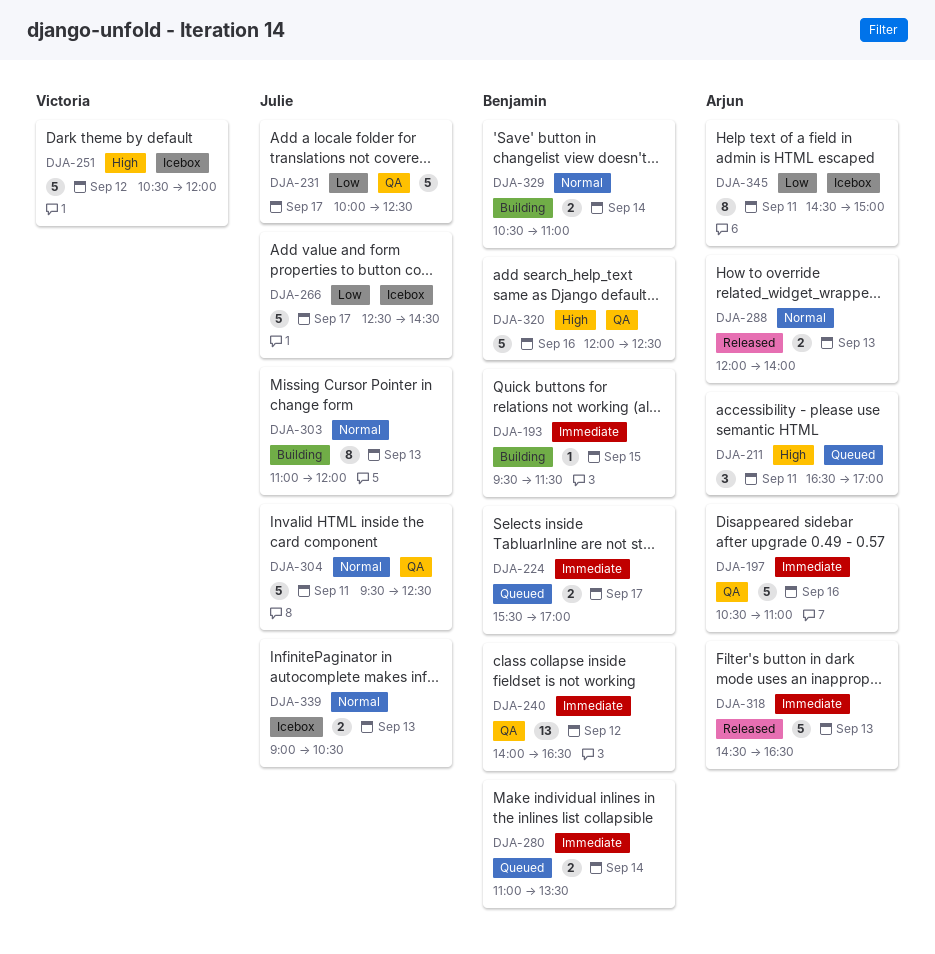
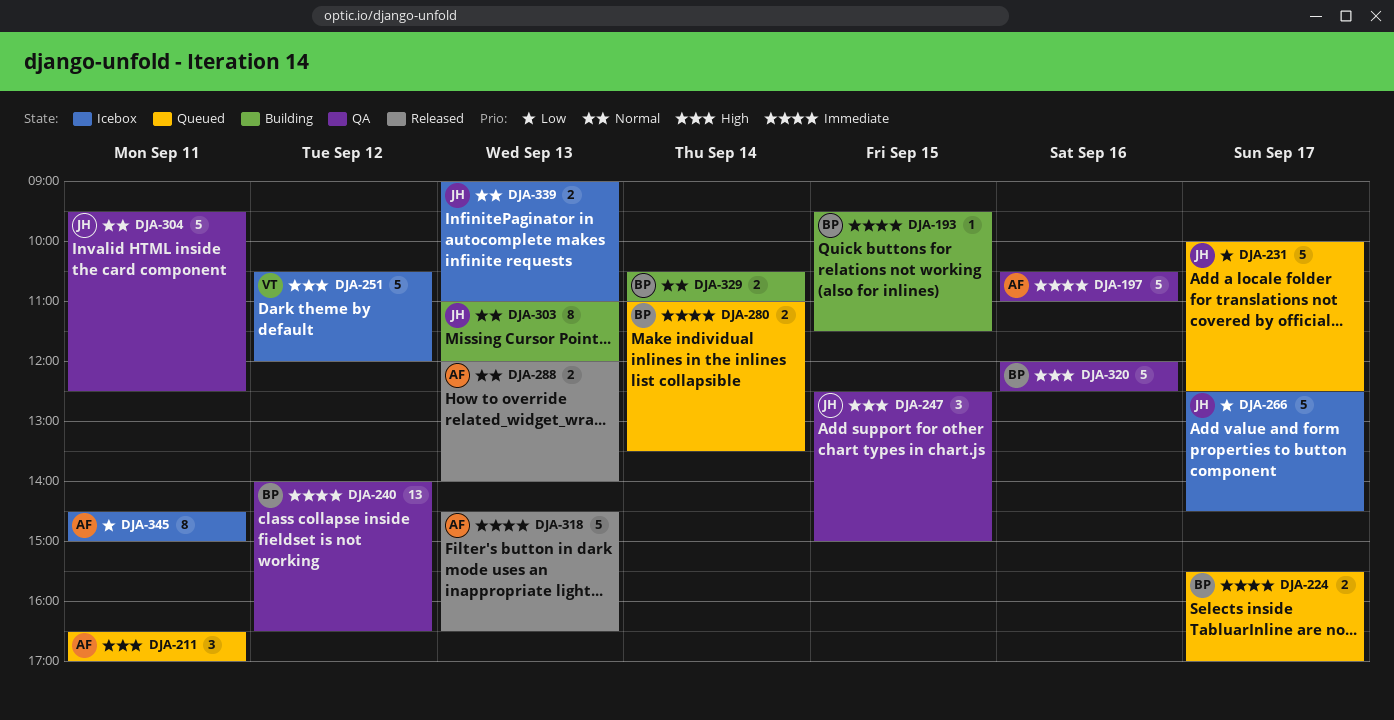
DJA-231, status: QA -> Queued
DJA-247: none -> present
DJA-339, ends: 10:30 -> 11:00

